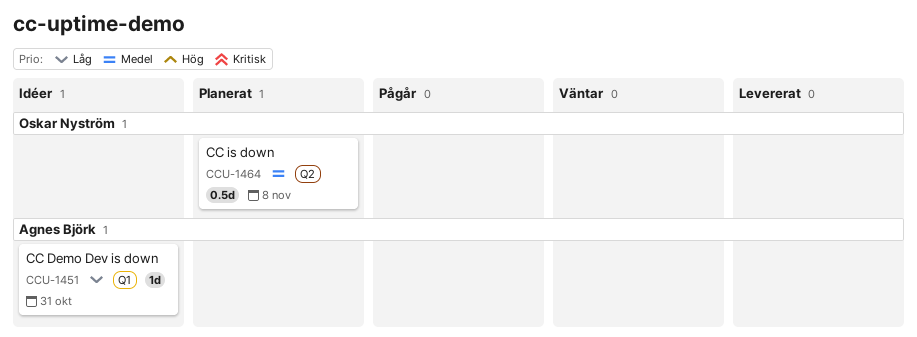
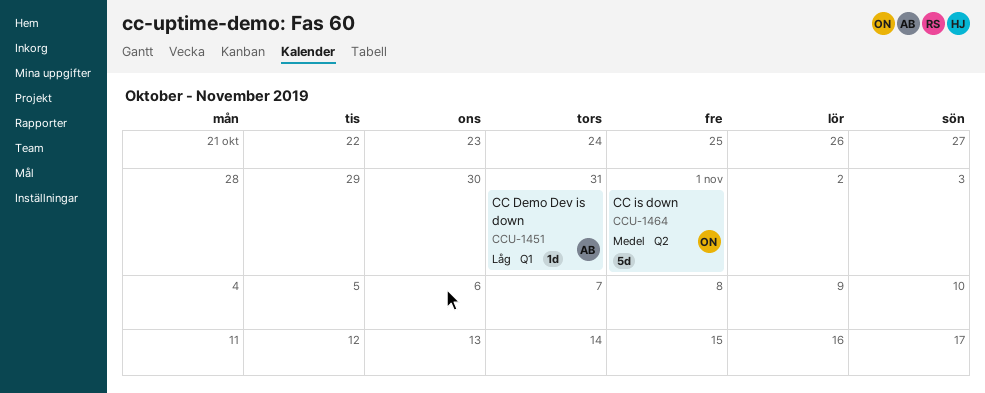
CCU-1464, estimate: 0.5d -> 5d
CCU-1464, due: Nov 8 -> Nov 1

